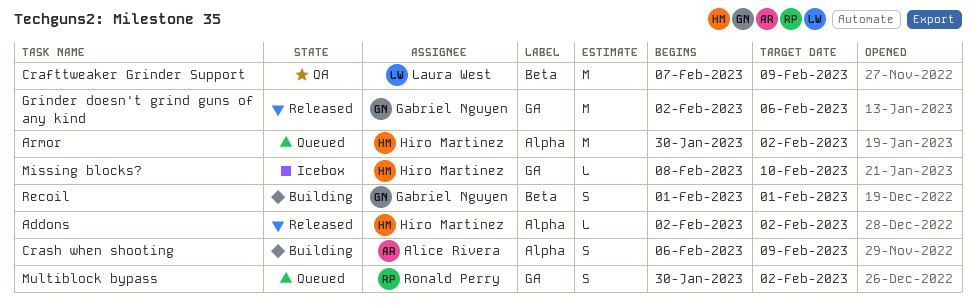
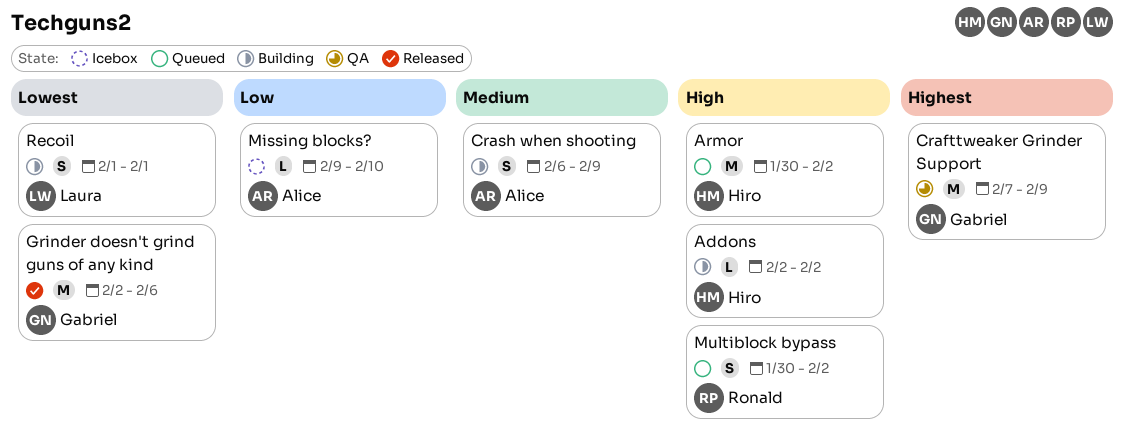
Addons, status: Released -> Building
Crafttweaker Grinder Support, owner: Laura West -> Gabriel Nguyen
Missing blocks?, owner: Hiro Martinez -> Alice Rivera
Missing blocks?, start: Feb 8 -> Feb 9
Recoil, owner: Gabriel Nguyen -> Laura West

